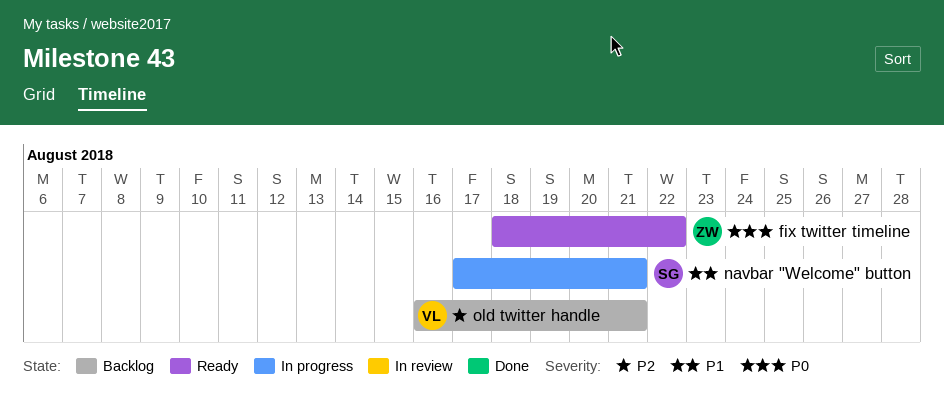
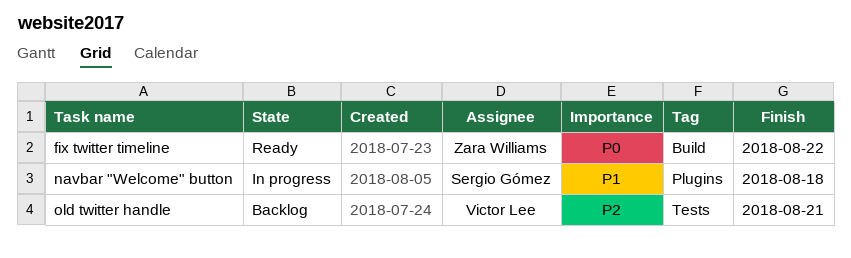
navbar "Welcome" button, due: Aug 21 -> Aug 18

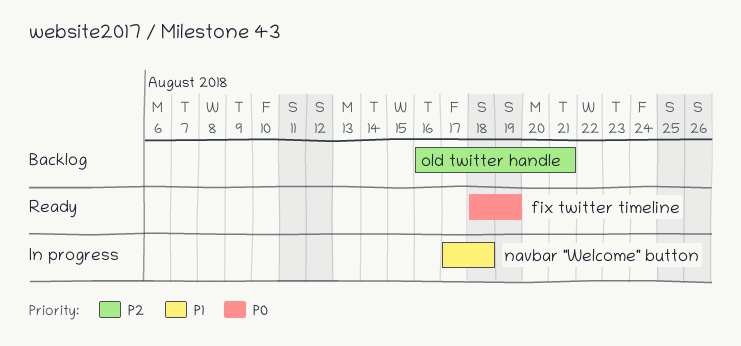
fix twitter timeline, due: Aug 22 -> Aug 19

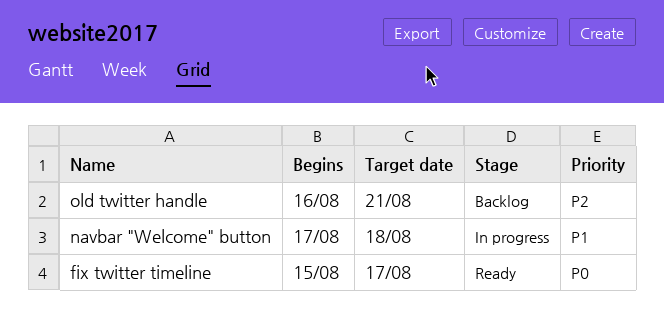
fix twitter timeline, start: Aug 18 -> Aug 15
fix twitter timeline, due: Aug 19 -> Aug 17

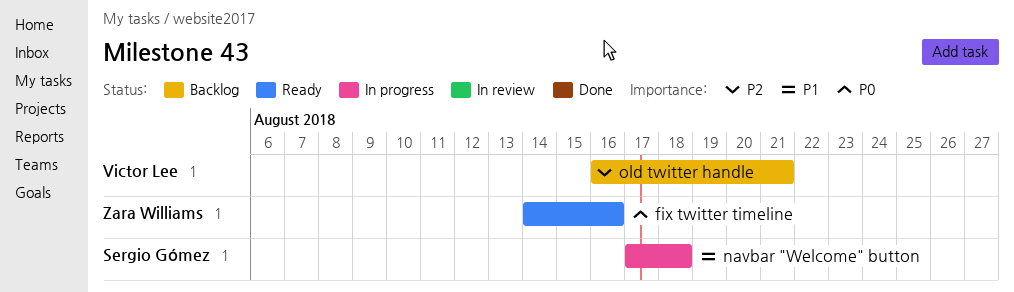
fix twitter timeline, start: Aug 15 -> Aug 14
fix twitter timeline, due: Aug 17 -> Aug 16

